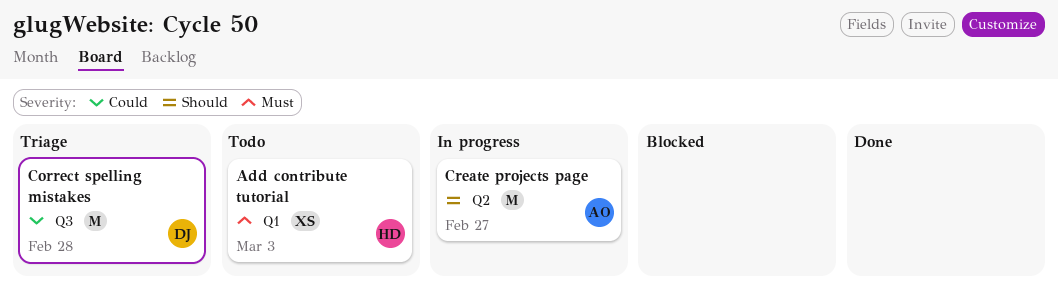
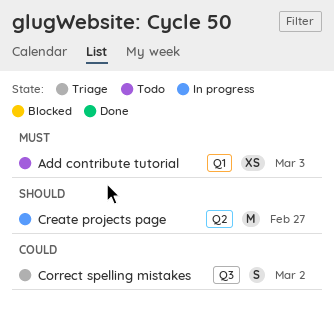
Correct spelling mistakes, estimate: M -> S
Correct spelling mistakes, due: Feb 28 -> Mar 2

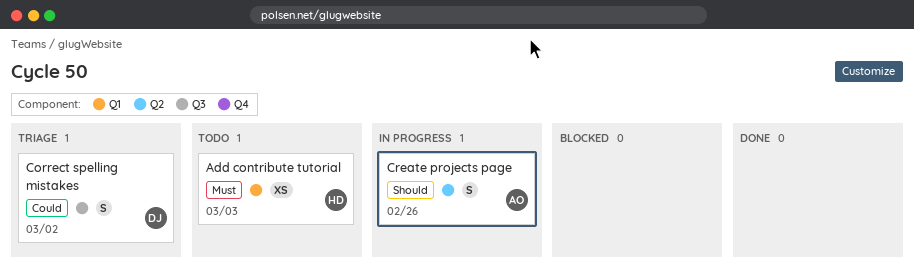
Create projects page, estimate: M -> S
Create projects page, due: Feb 27 -> Feb 26

